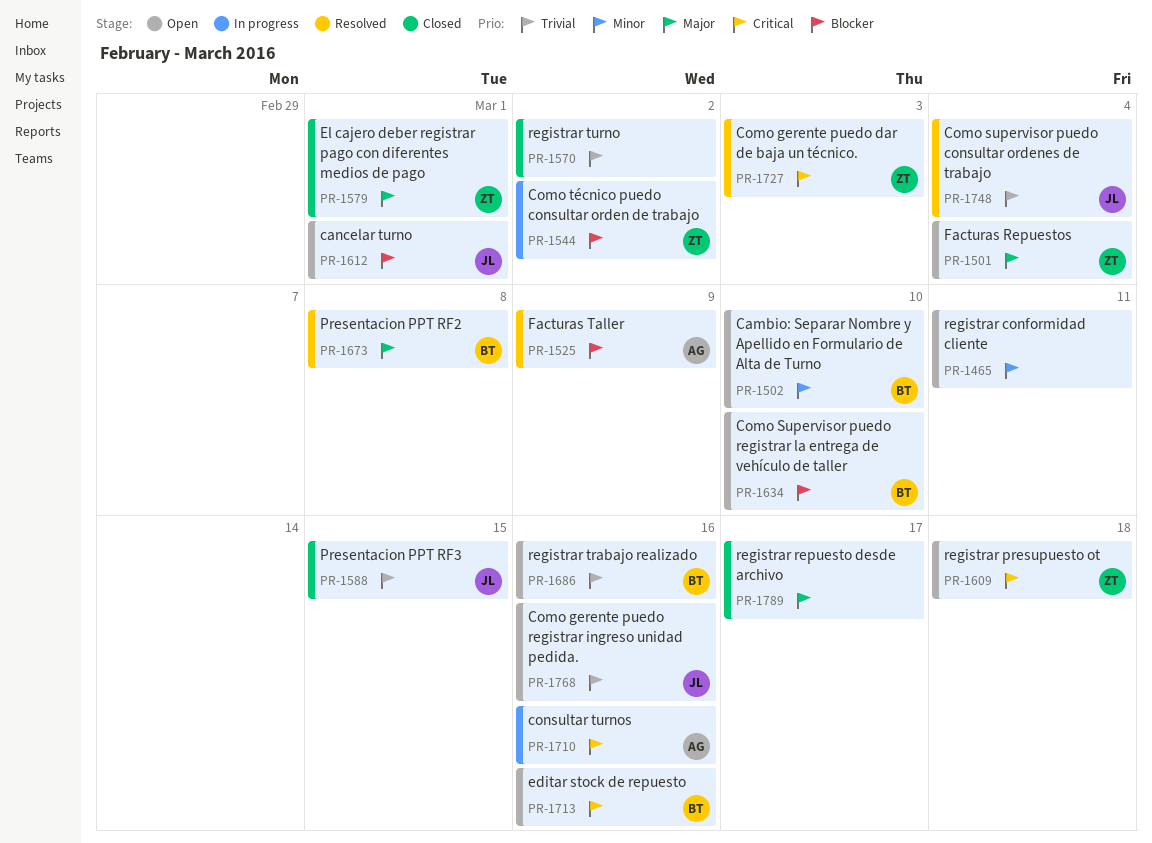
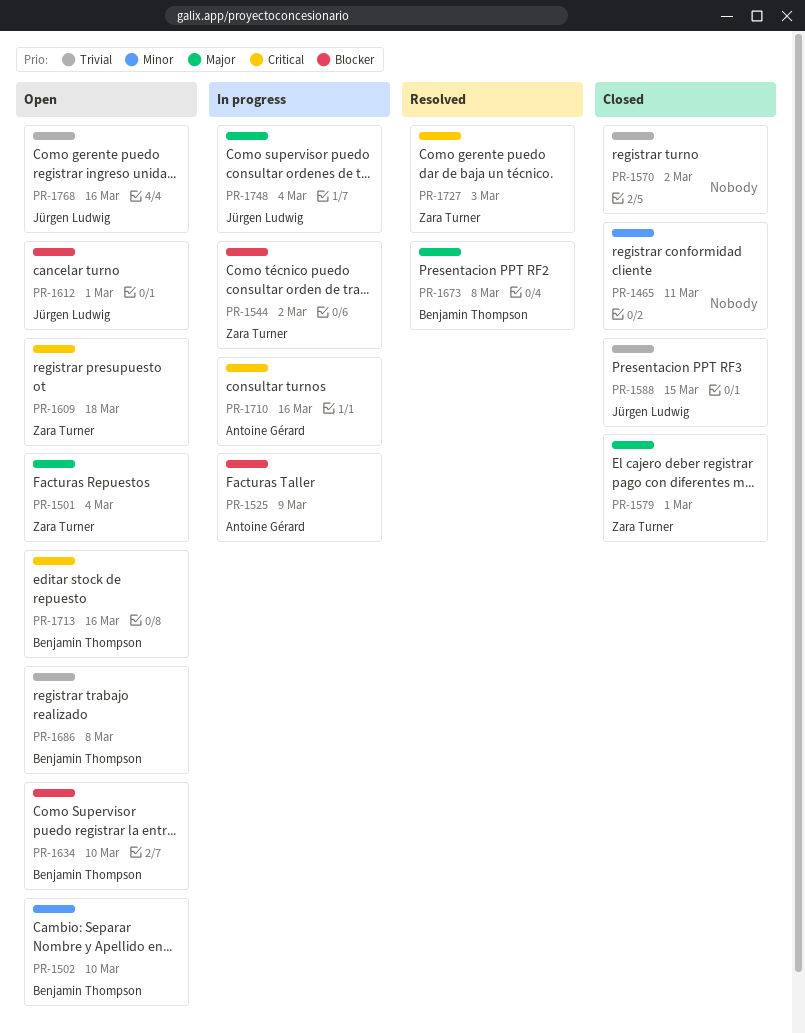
PR-1465, status: Open -> Closed
PR-1525, status: Resolved -> In progress
PR-1686, due: Mar 16 -> Mar 8
PR-1748, status: Resolved -> In progress
PR-1748, priority: Trivial -> Major
PR-1789: present -> none

